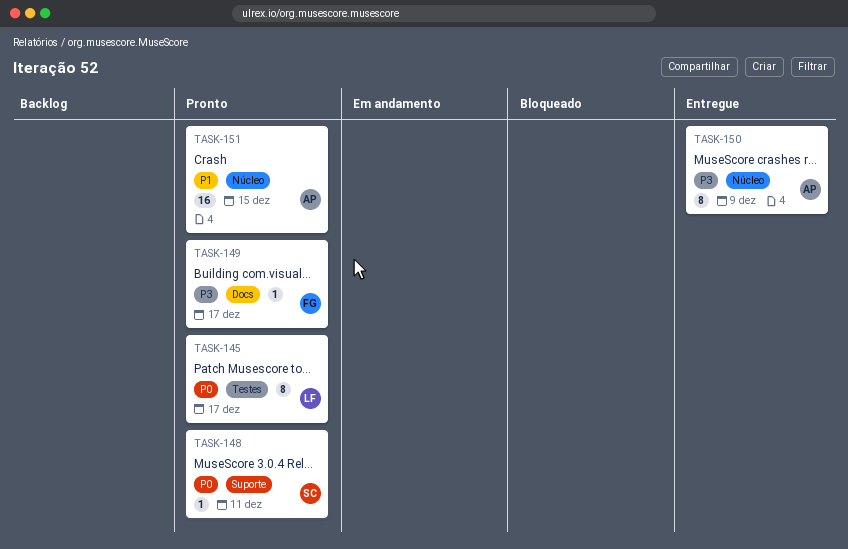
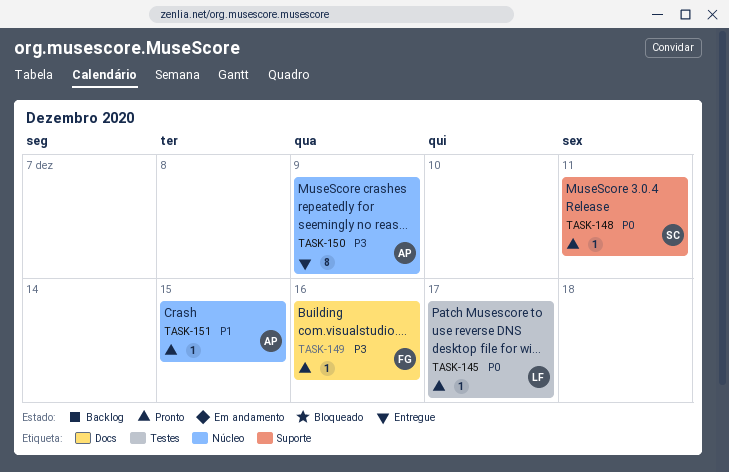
TASK-145, estimate: 8 -> 1
TASK-149, due: Dec 17 -> Dec 16
TASK-151, estimate: 16 -> 1

